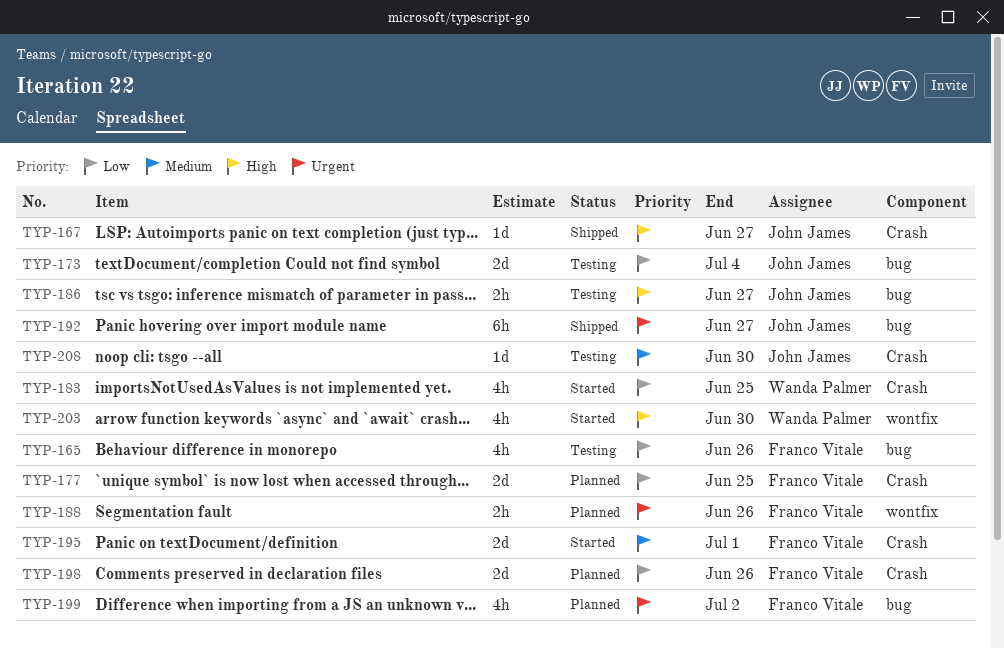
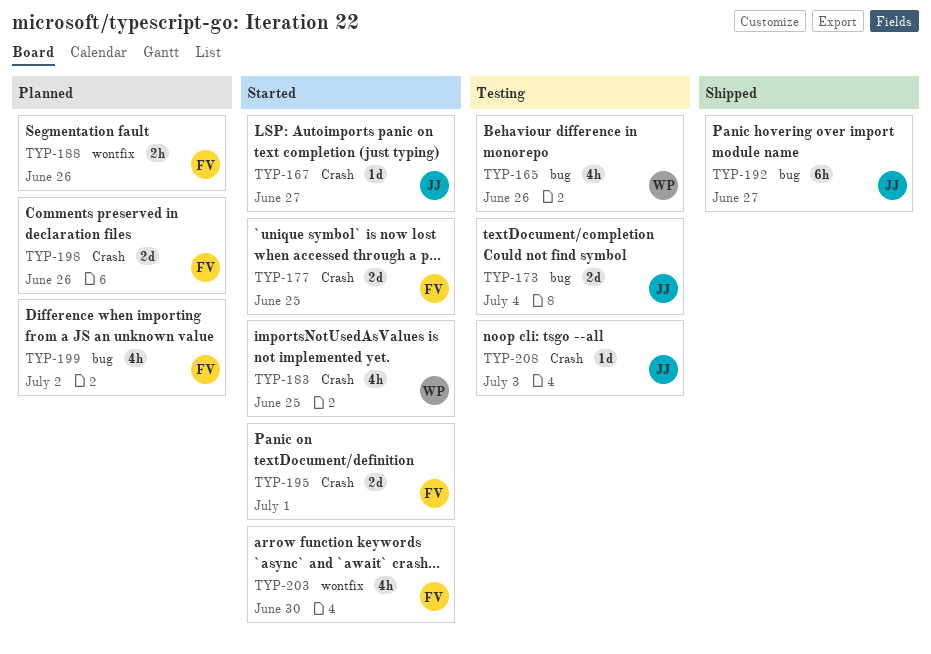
TYP-165, owner: Franco Vitale -> Wanda Palmer
TYP-167, status: Shipped -> Started
TYP-177, status: Planned -> Started
TYP-186: present -> none
TYP-203, owner: Wanda Palmer -> Franco Vitale
TYP-208, due: Jun 30 -> Jul 3

